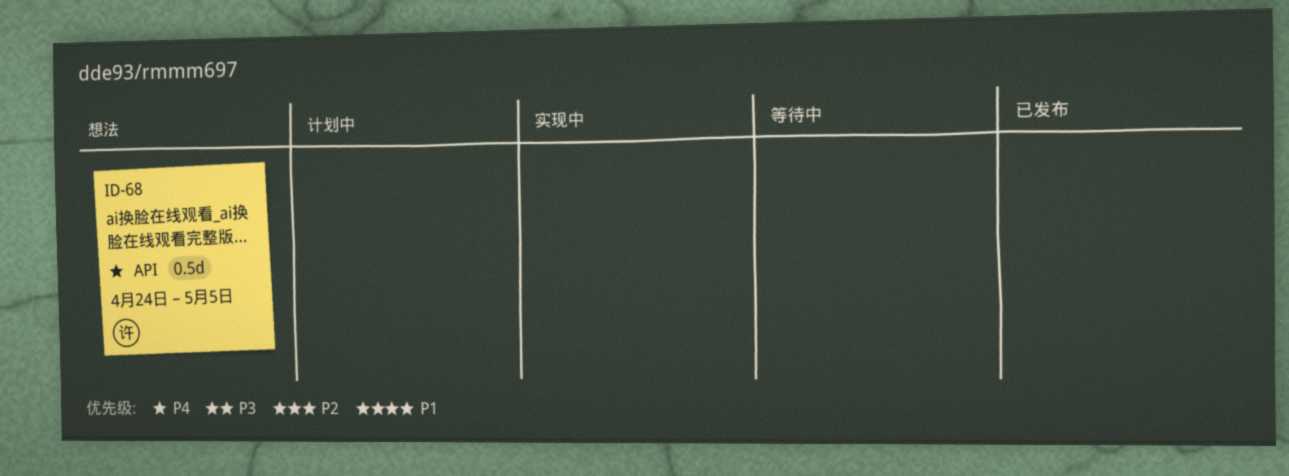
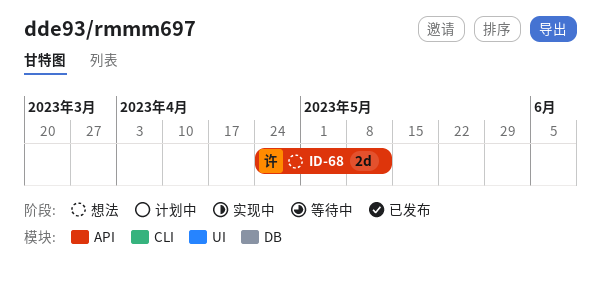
ID-68, estimate: 0.5d -> 2d
ID-68, due: May 5 -> May 12

